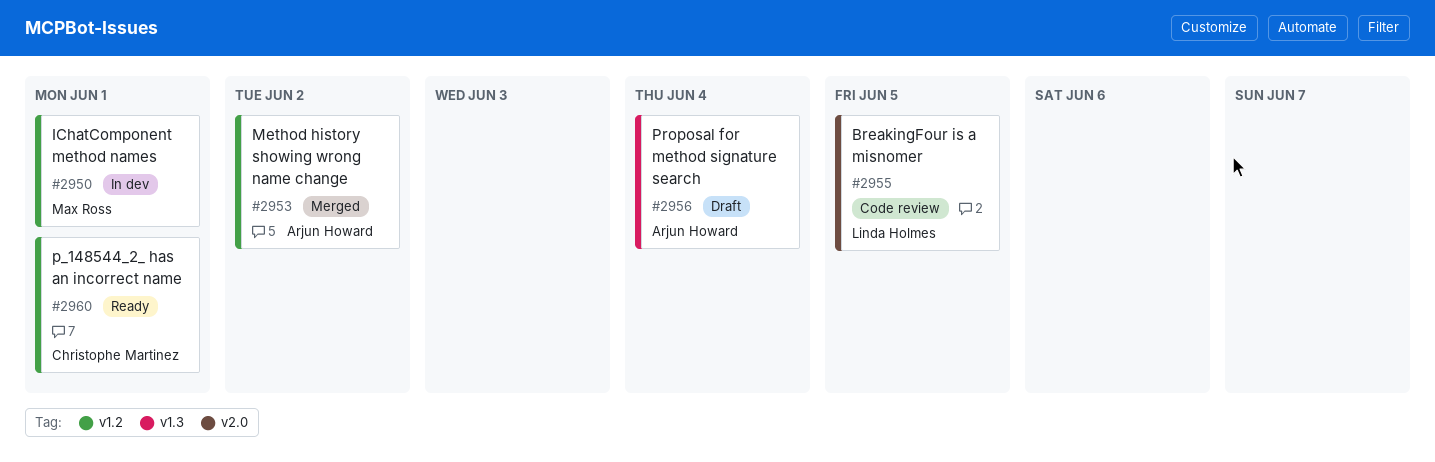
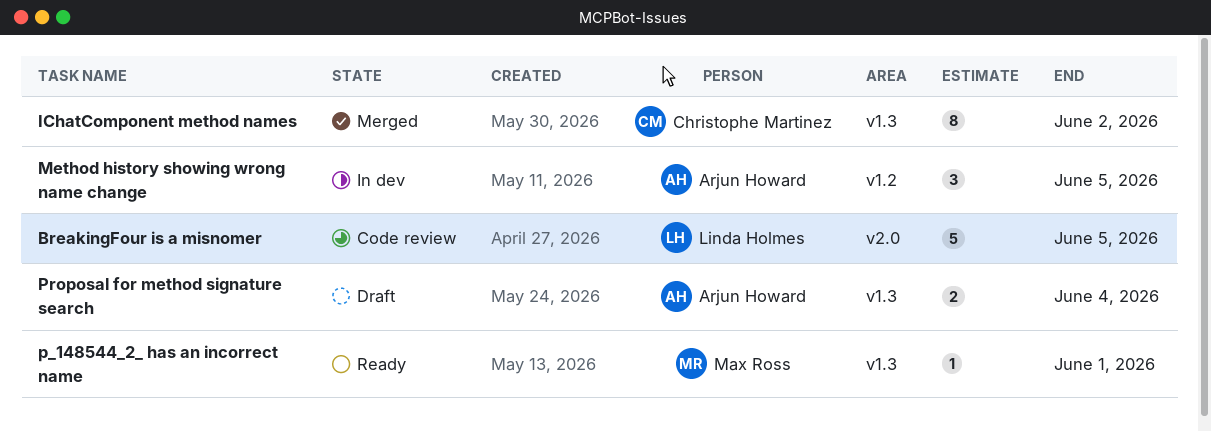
IChatComponent method names, status: In dev -> Merged
IChatComponent method names, owner: Max Ross -> Christophe Martinez
IChatComponent method names, label: v1.2 -> v1.3
IChatComponent method names, due: Jun 1 -> Jun 2
Method history showing wrong name change, status: Merged -> In dev
Method history showing wrong name change, due: Jun 2 -> Jun 5
p_148544_2_ has an incorrect name, owner: Christophe Martinez -> Max Ross
p_148544_2_ has an incorrect name, label: v1.2 -> v1.3

